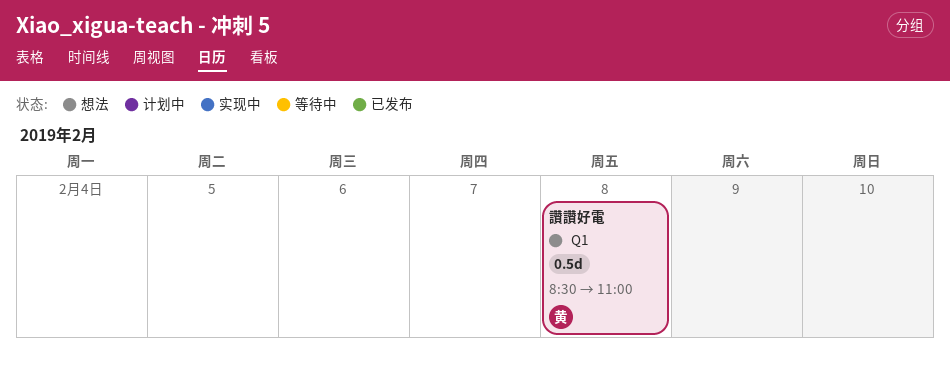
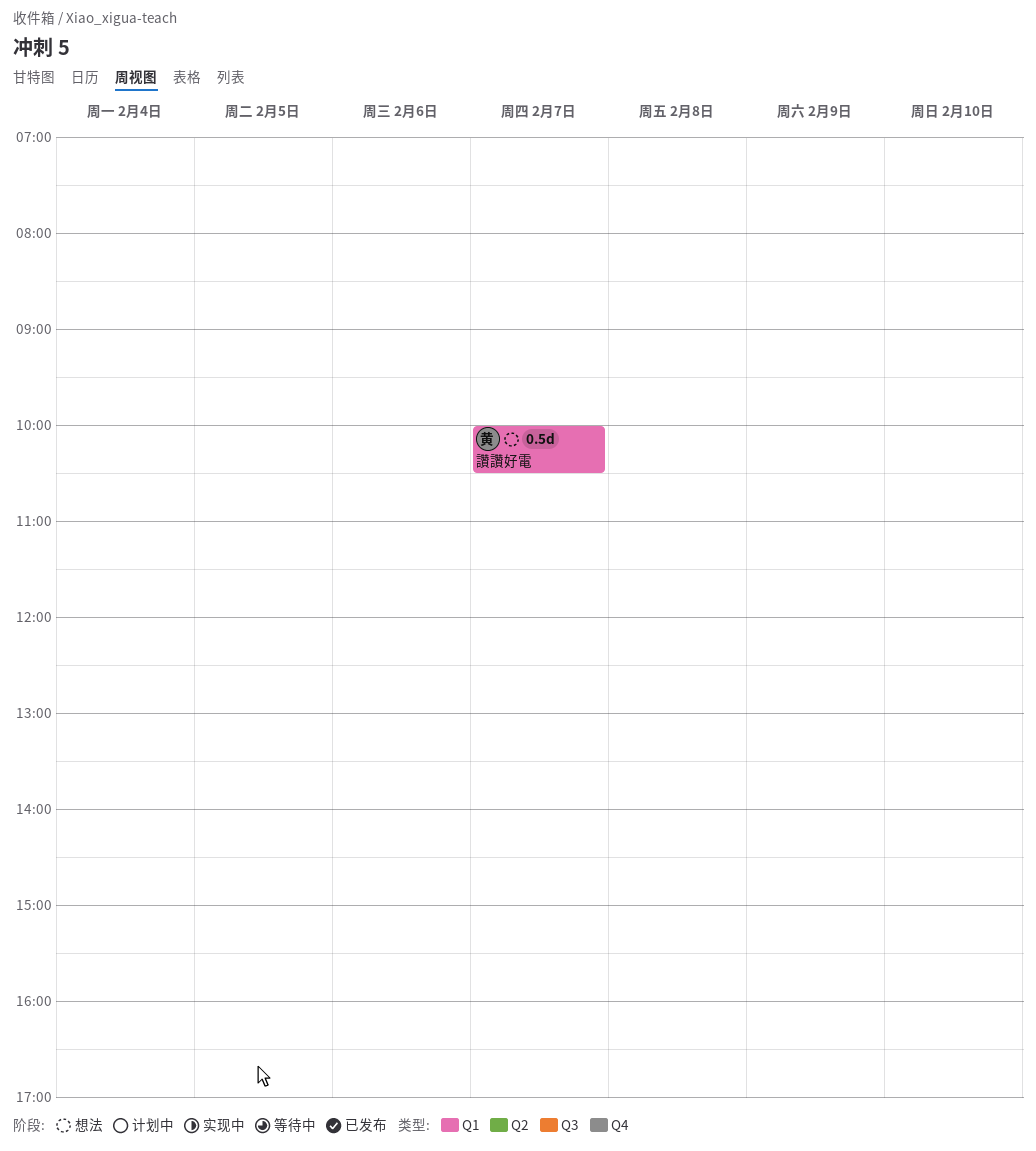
讚讚好電, day: Feb 8 -> Feb 7
讚讚好電, begins: 08:30 -> 10:00
讚讚好電, ends: 11:00 -> 10:30

